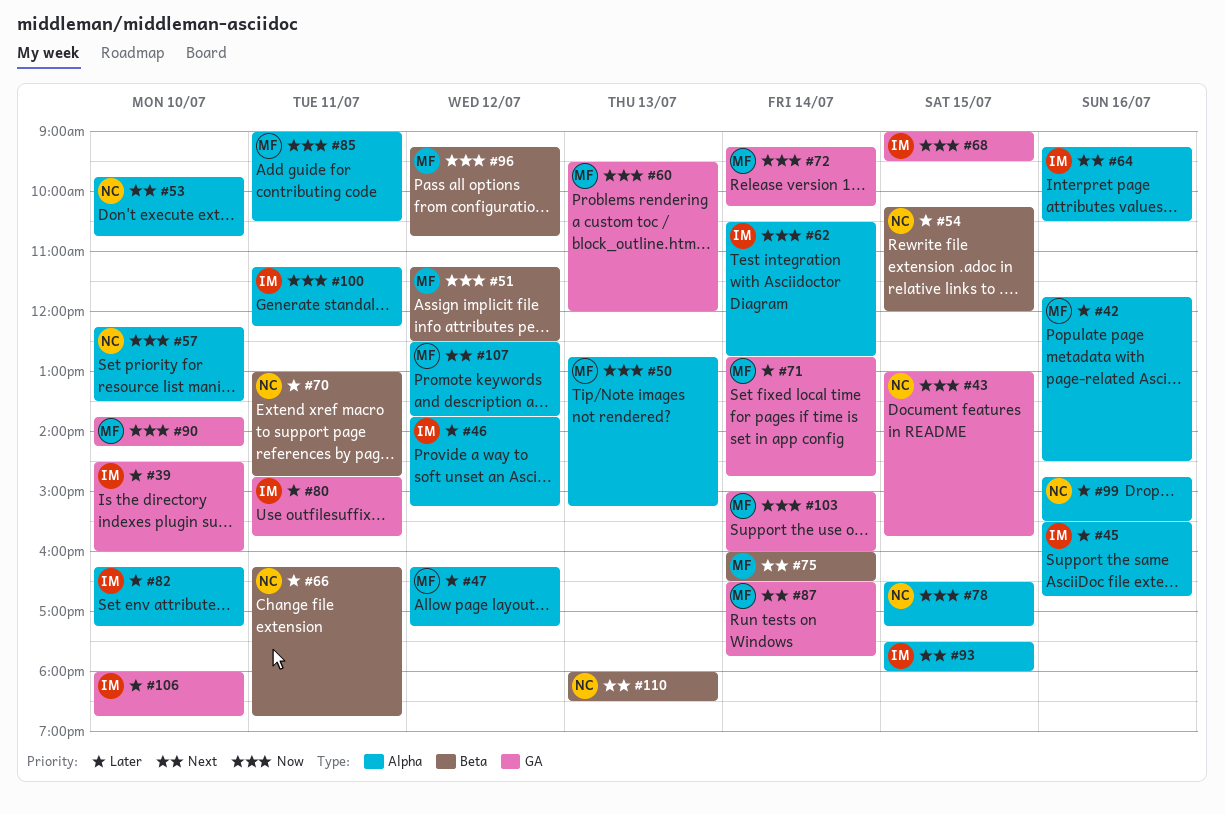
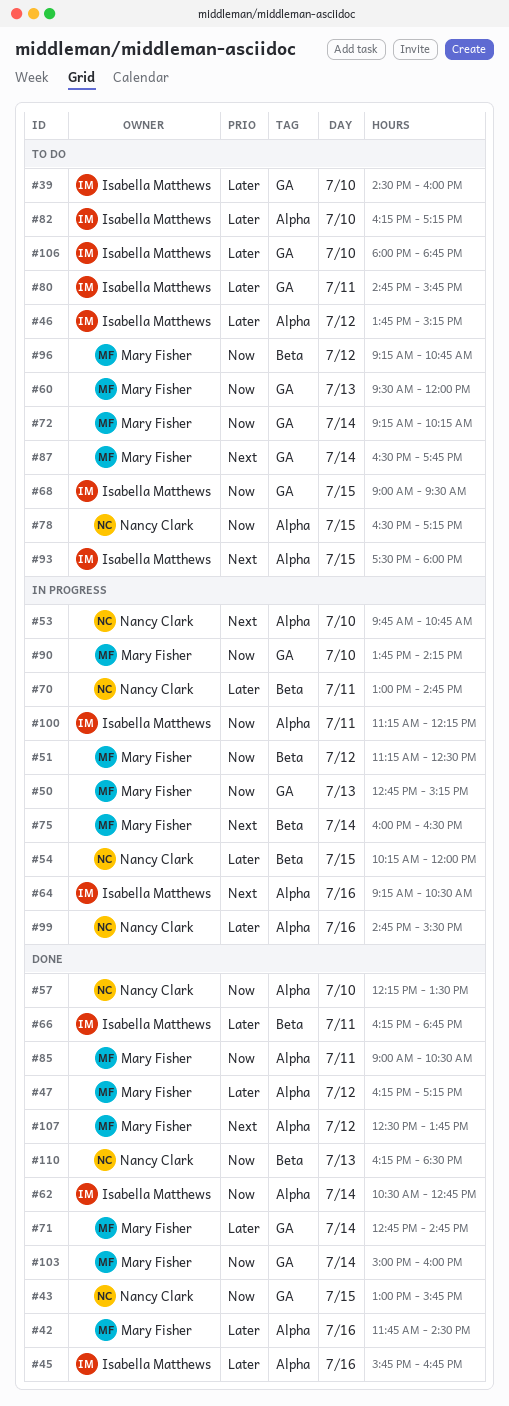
#45, begins: 15:30 -> 15:45
#50, label: Alpha -> GA
#66, owner: Nancy Clark -> Isabella Matthews
#110, priority: Next -> Now
#110, begins: 18:00 -> 16:15

